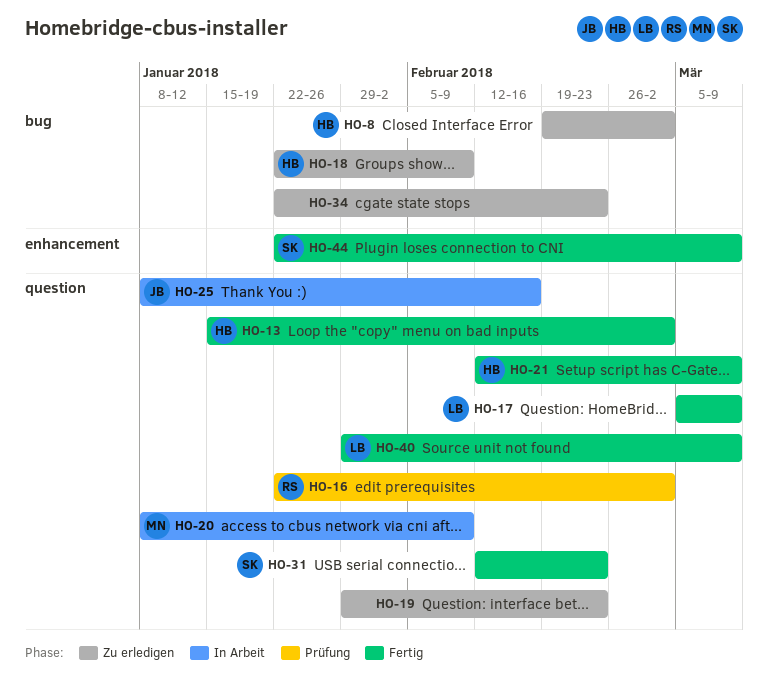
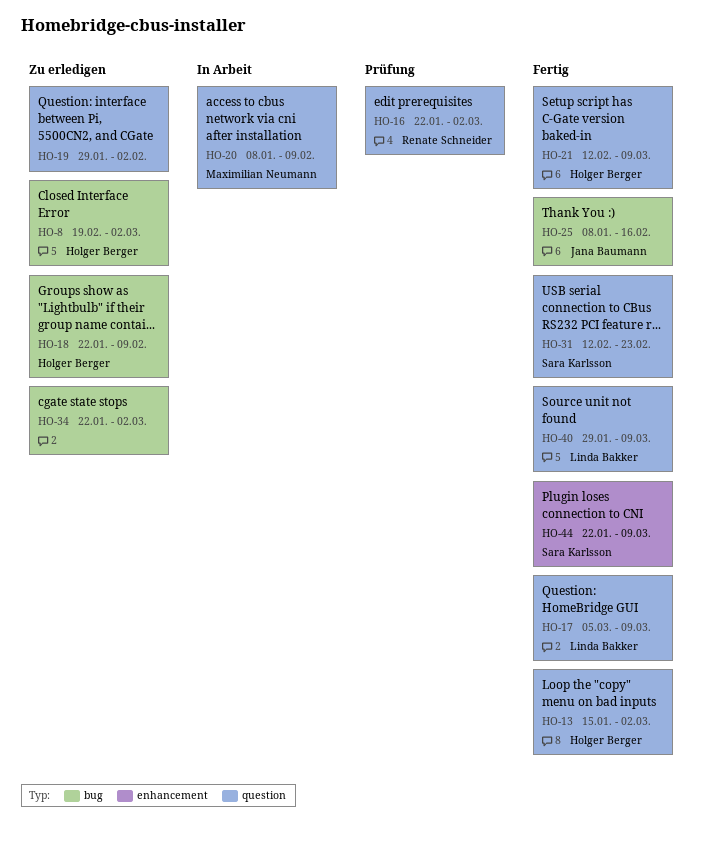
HO-19, due: Feb 23 -> Feb 2
HO-25, status: In Arbeit -> Fertig
HO-25, label: question -> bug
HO-34, due: Feb 23 -> Mar 2

